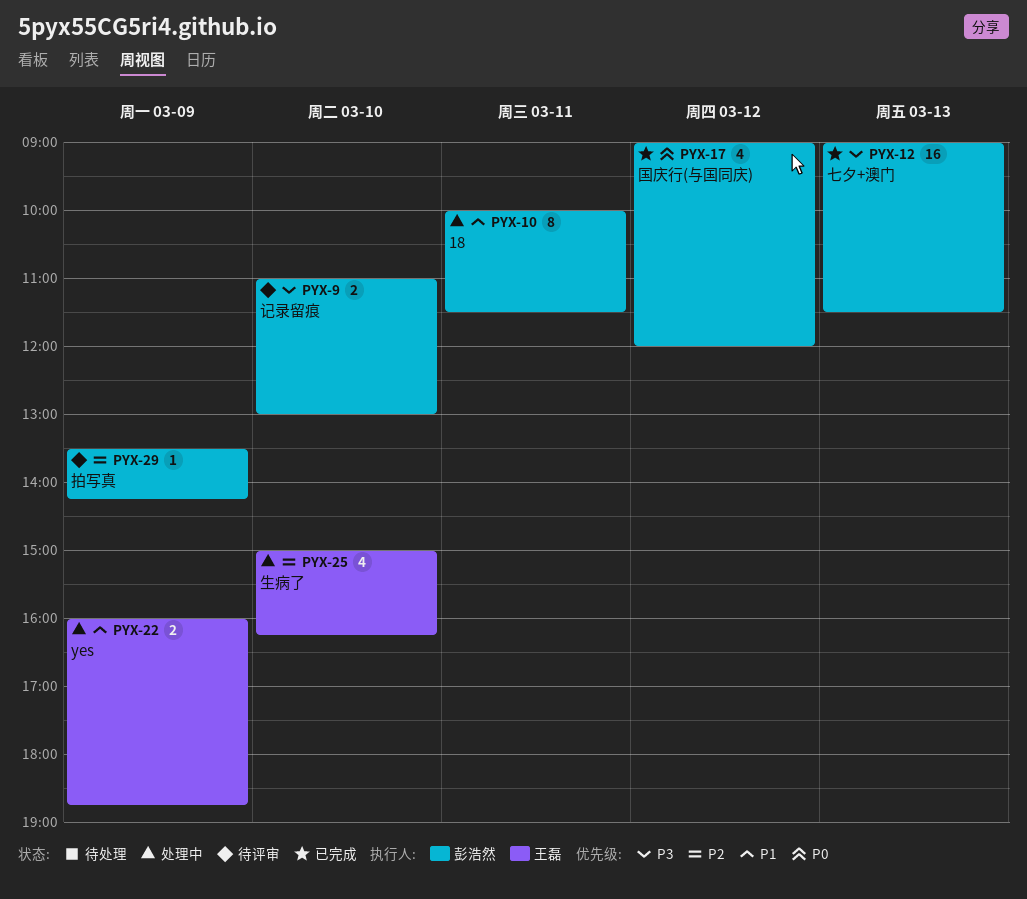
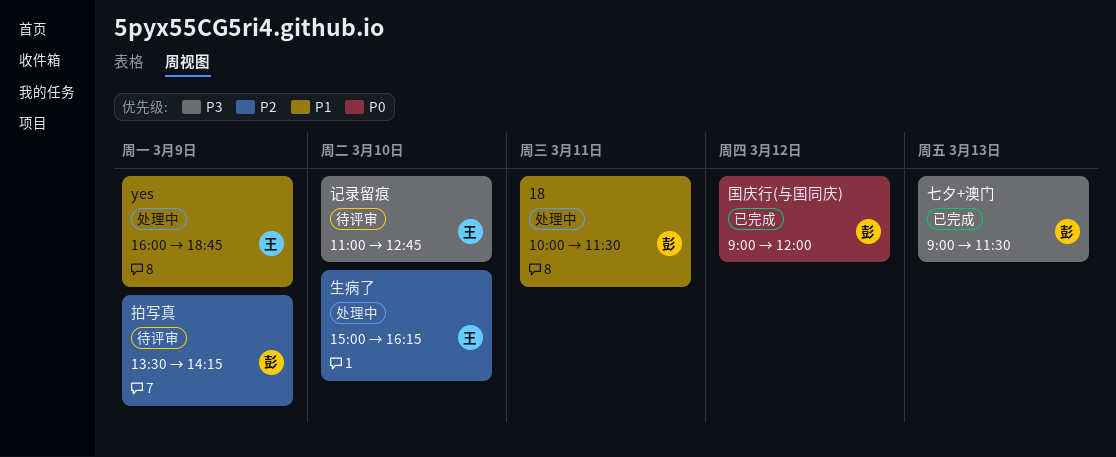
记录留痕, owner: 彭浩然 -> 王磊
记录留痕, ends: 13:00 -> 12:45

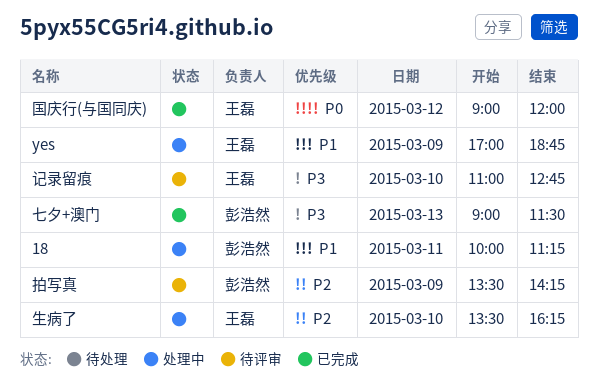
18, ends: 11:30 -> 11:15
yes, begins: 16:00 -> 17:00
国庆行(与国同庆), owner: 彭浩然 -> 王磊
生病了, begins: 15:00 -> 13:30

